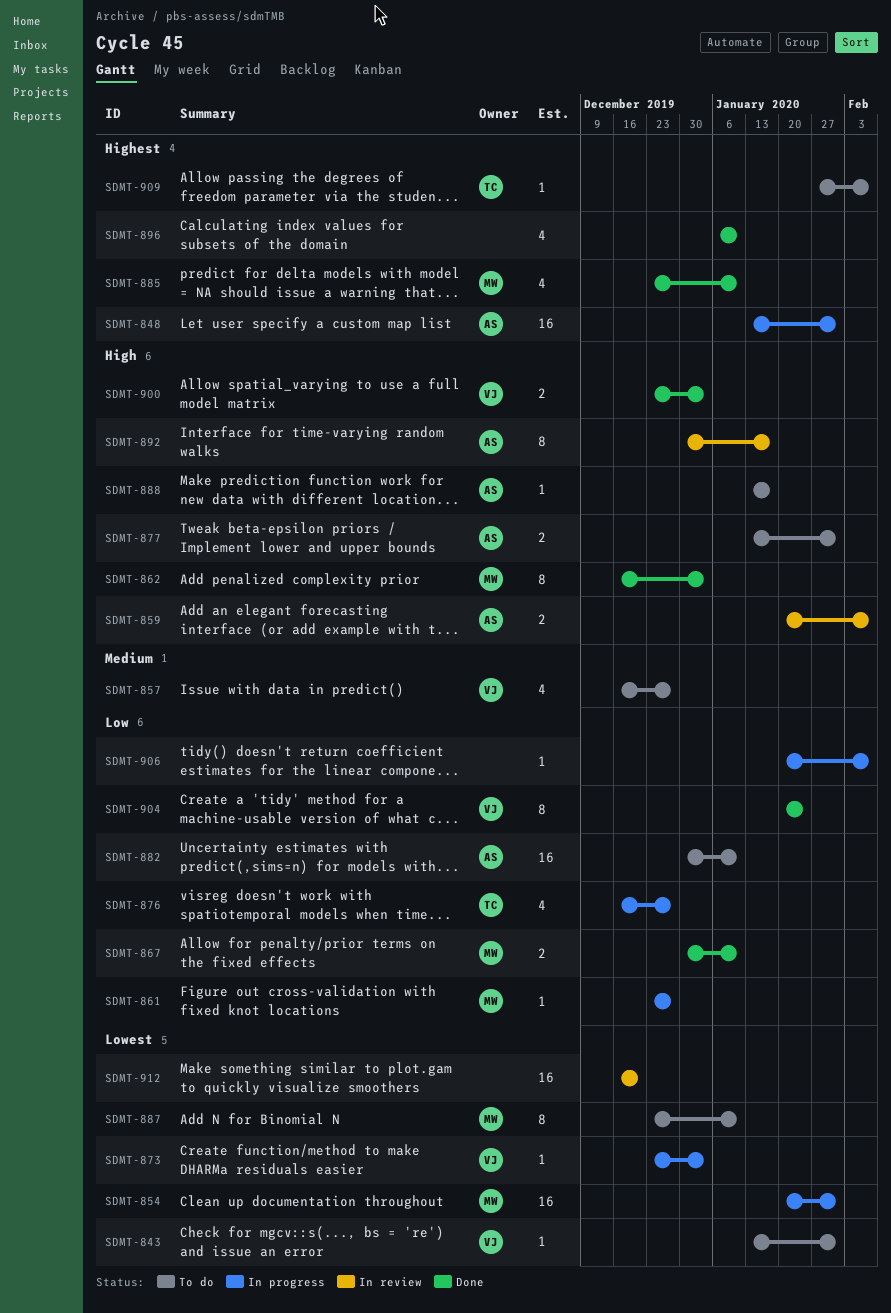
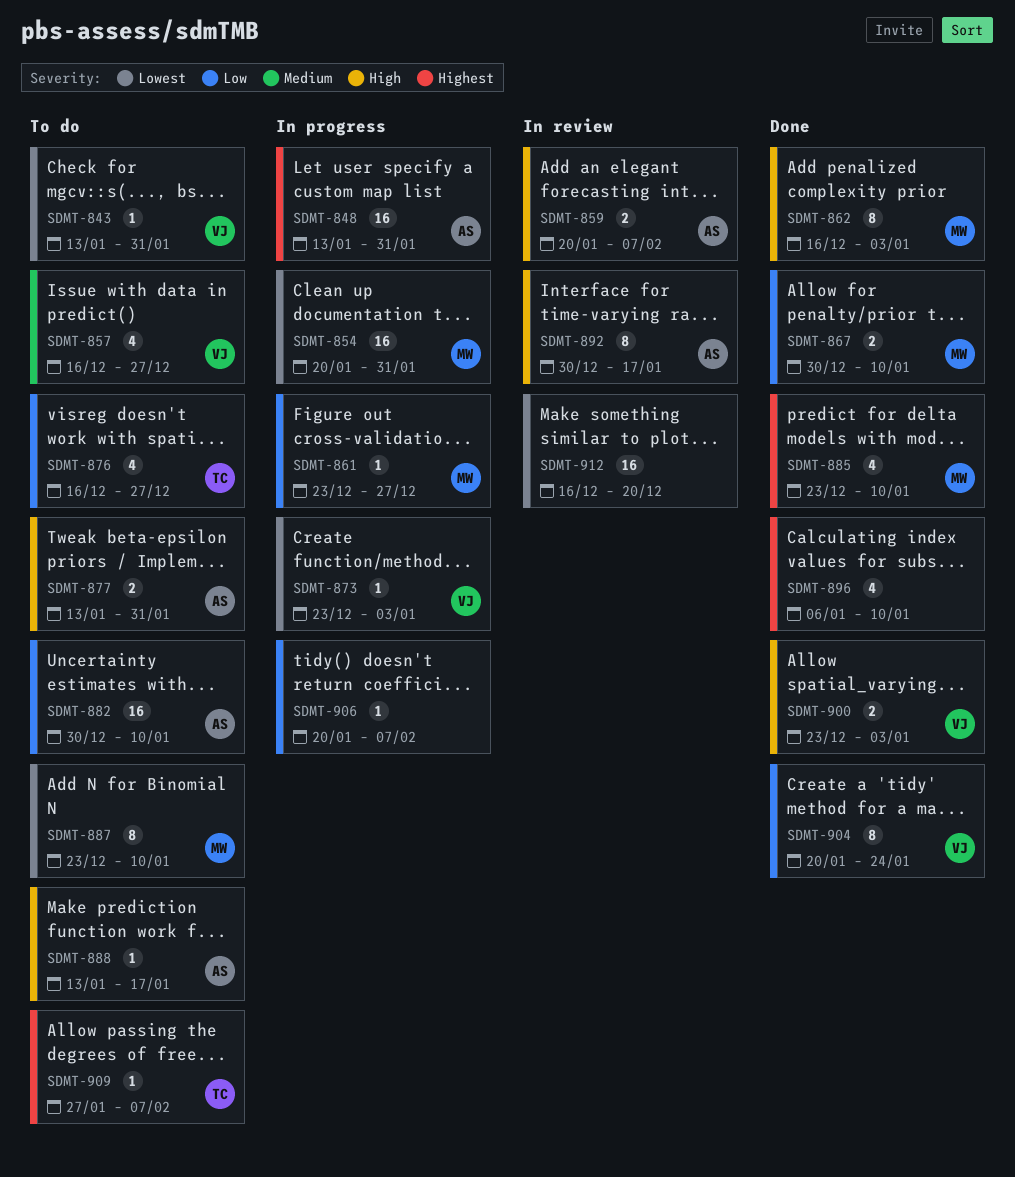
SDMT-876, status: In progress -> To do

